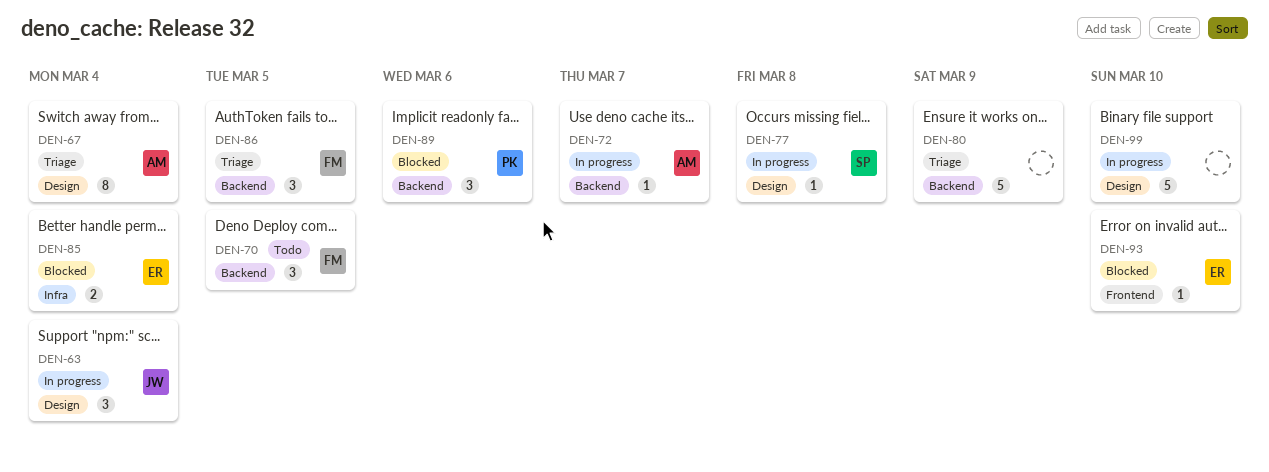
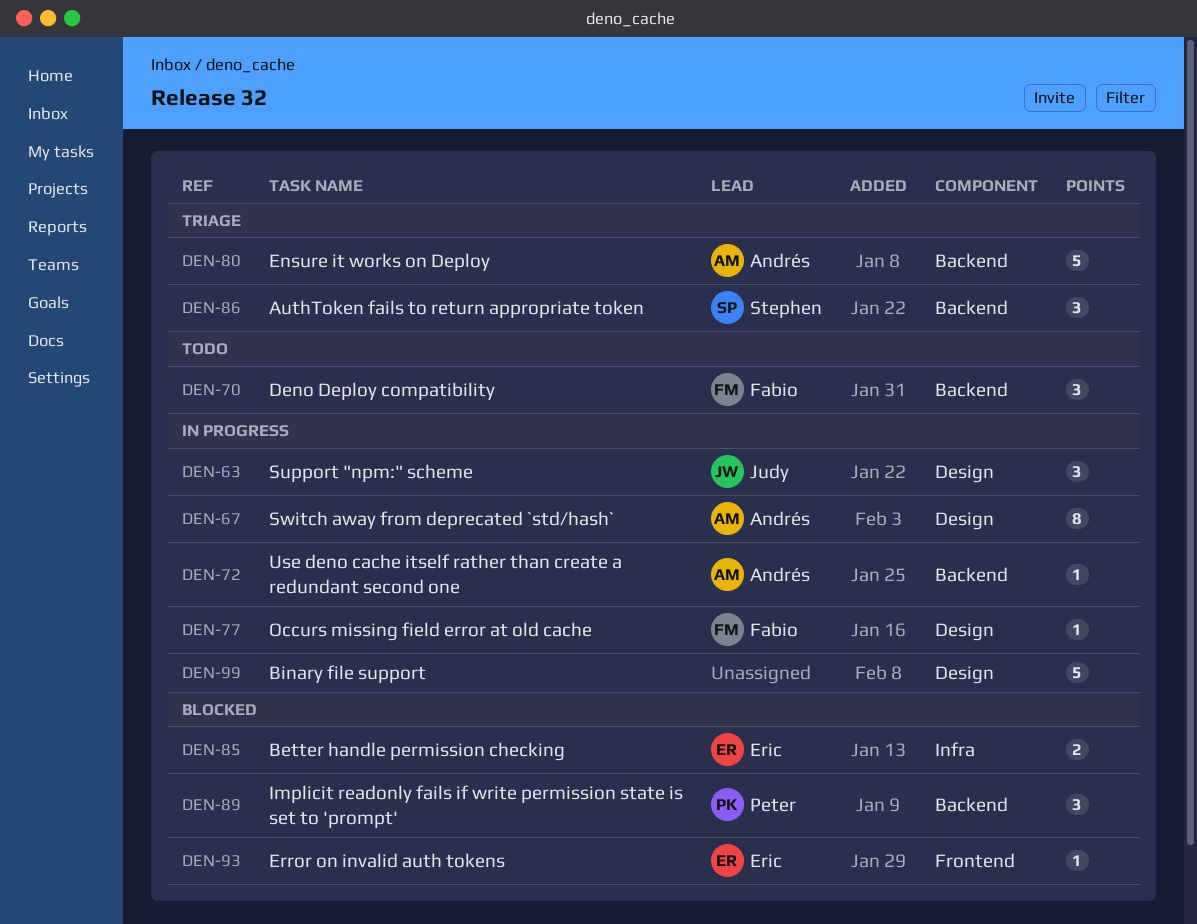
DEN-67, status: Triage -> In progress
DEN-77, owner: Stephen -> Fabio
DEN-80, owner: none -> Andrés
DEN-86, owner: Fabio -> Stephen

